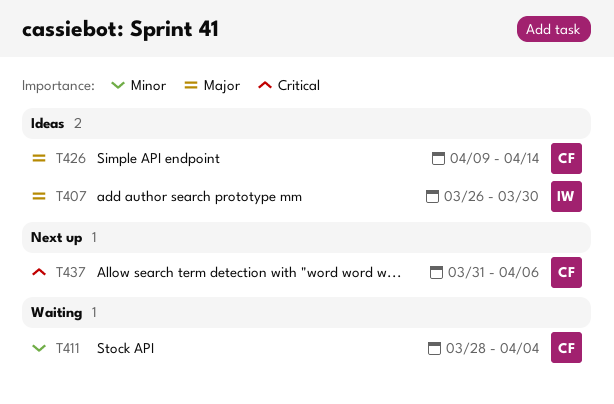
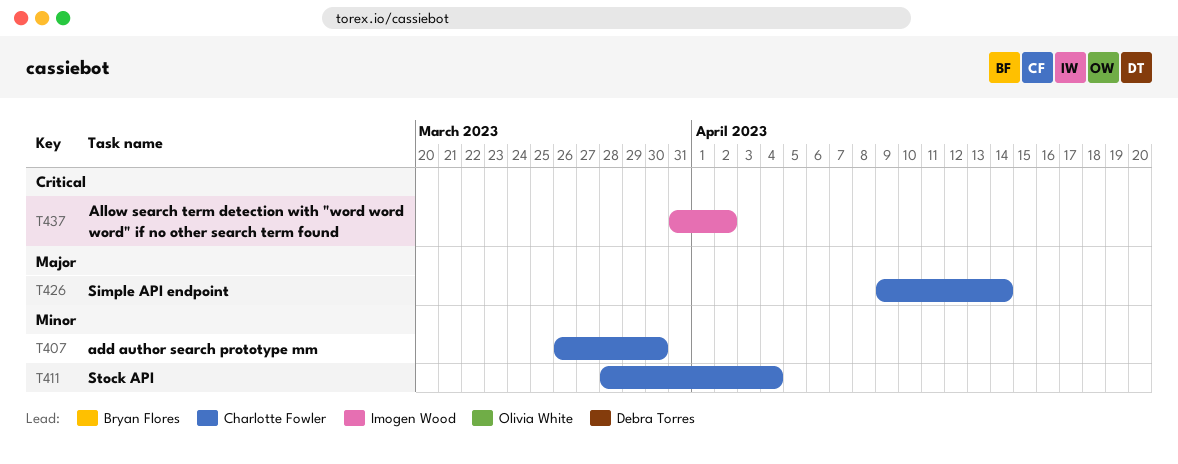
T407, owner: Imogen Wood -> Charlotte Fowler
T407, priority: Major -> Minor
T437, owner: Charlotte Fowler -> Imogen Wood
T437, due: Apr 6 -> Apr 2

